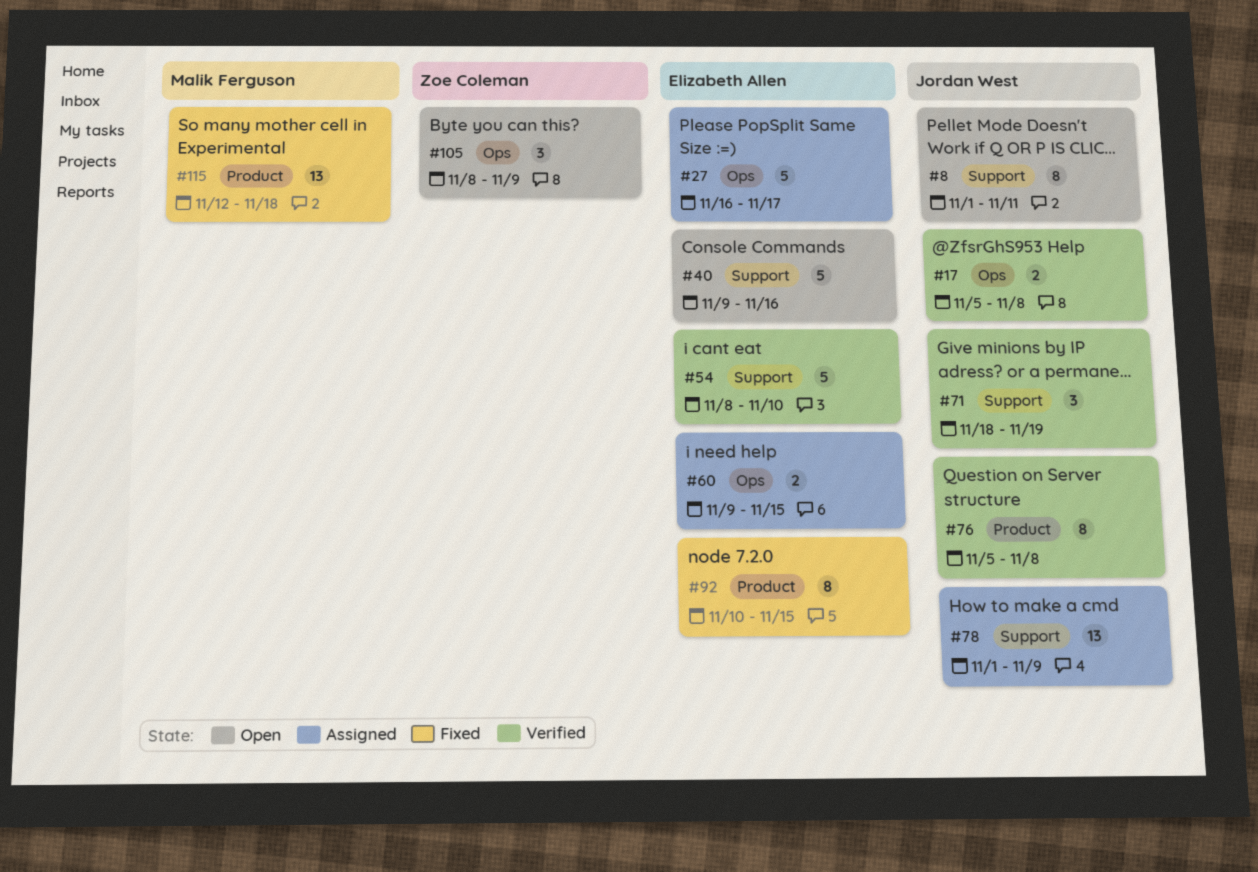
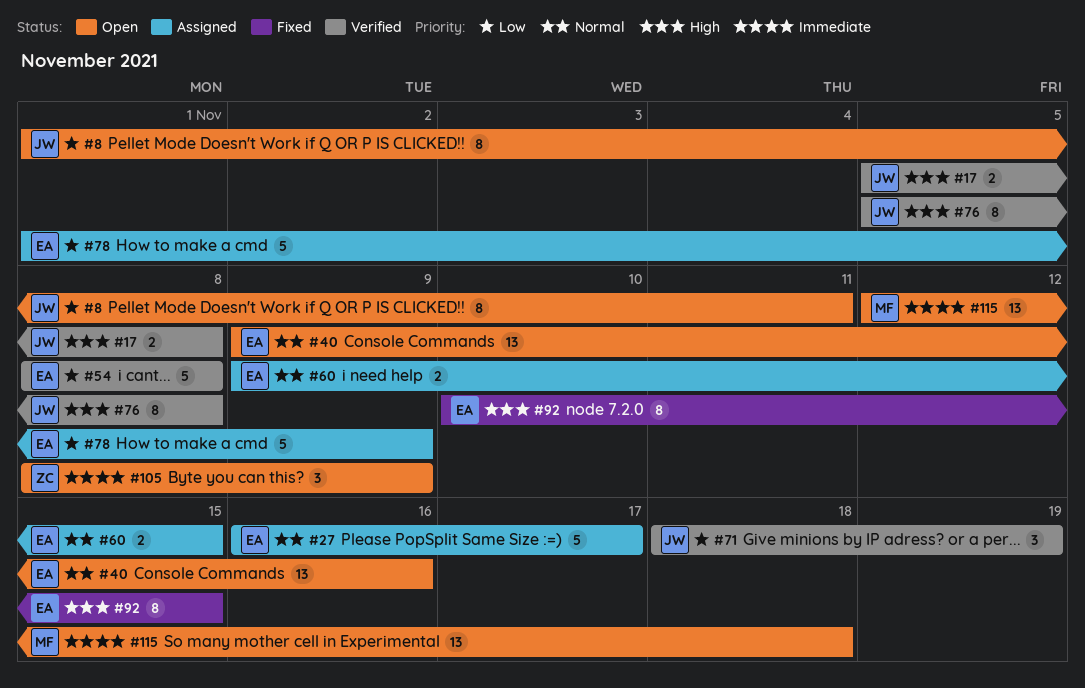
#40, estimate: 5 -> 13
#54, due: Nov 10 -> Nov 8
#78, owner: Jordan West -> Elizabeth Allen
#78, estimate: 13 -> 5
#115, status: Fixed -> Open

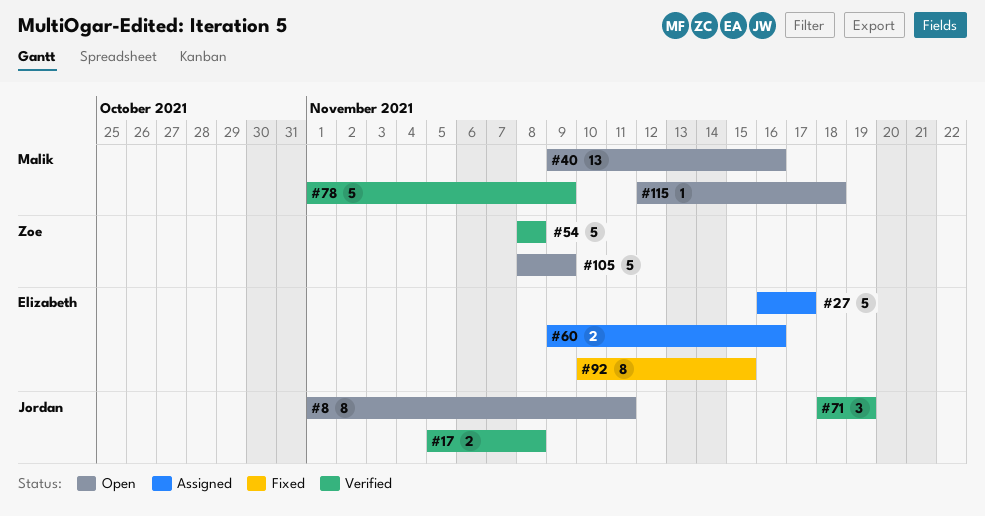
#40, owner: Elizabeth -> Malik
#54, owner: Elizabeth -> Zoe
#60, due: Nov 15 -> Nov 16
#76: present -> none
#78, status: Assigned -> Verified
#78, owner: Elizabeth -> Malik
#105, estimate: 3 -> 5
#115, estimate: 13 -> 1

